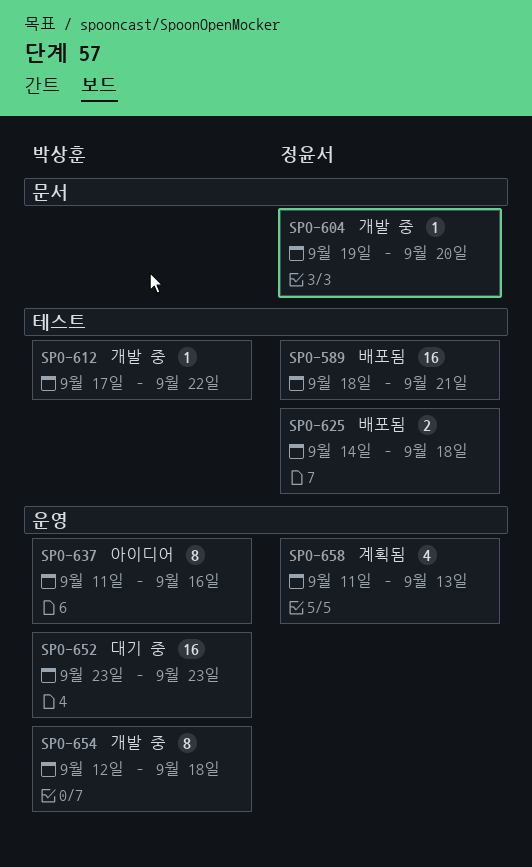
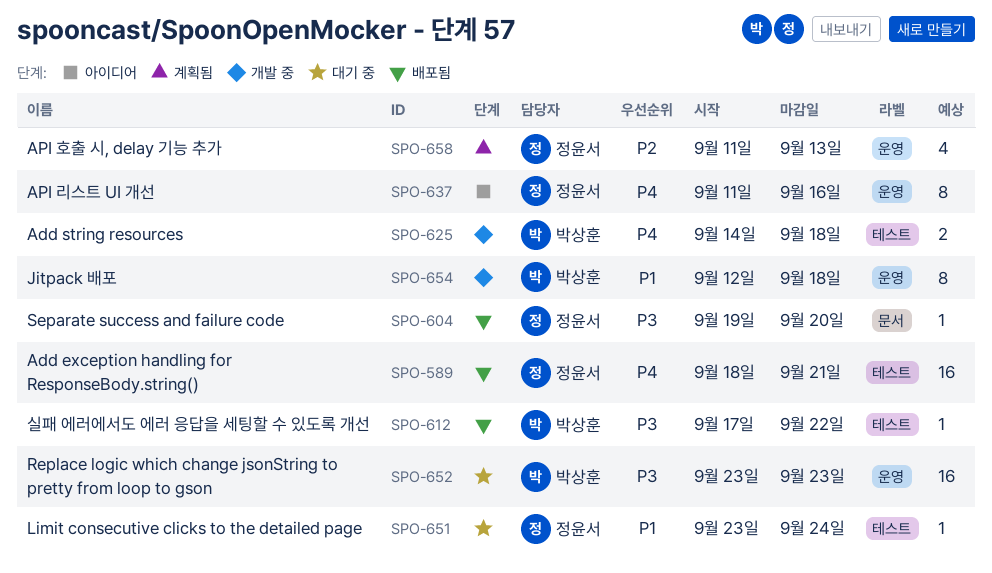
SPO-604, status: 개발 중 -> 배포됨
SPO-612, status: 개발 중 -> 배포됨
SPO-625, status: 배포됨 -> 개발 중
SPO-625, owner: 정윤서 -> 박상훈
SPO-637, owner: 박상훈 -> 정윤서
SPO-651: none -> present

